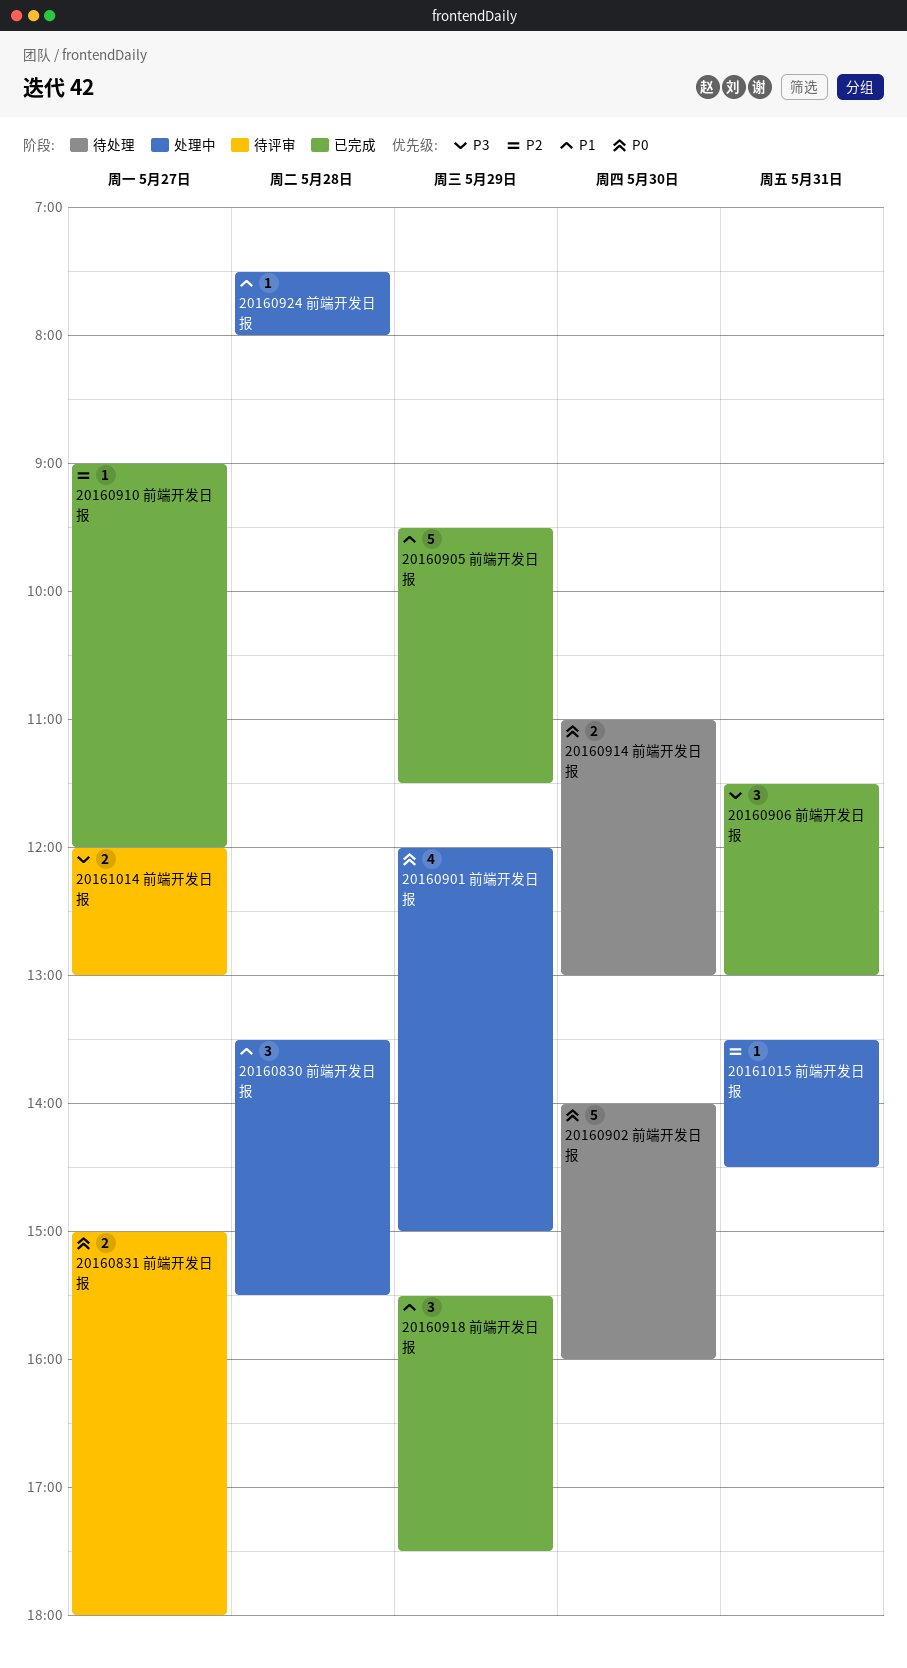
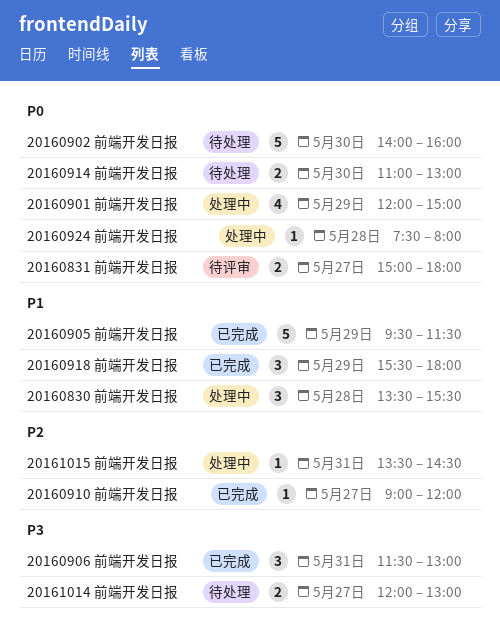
20160918 前端开发日报, ends: 17:30 -> 18:00
20160924 前端开发日报, priority: P1 -> P0
20161014 前端开发日报, status: 待评审 -> 待处理

